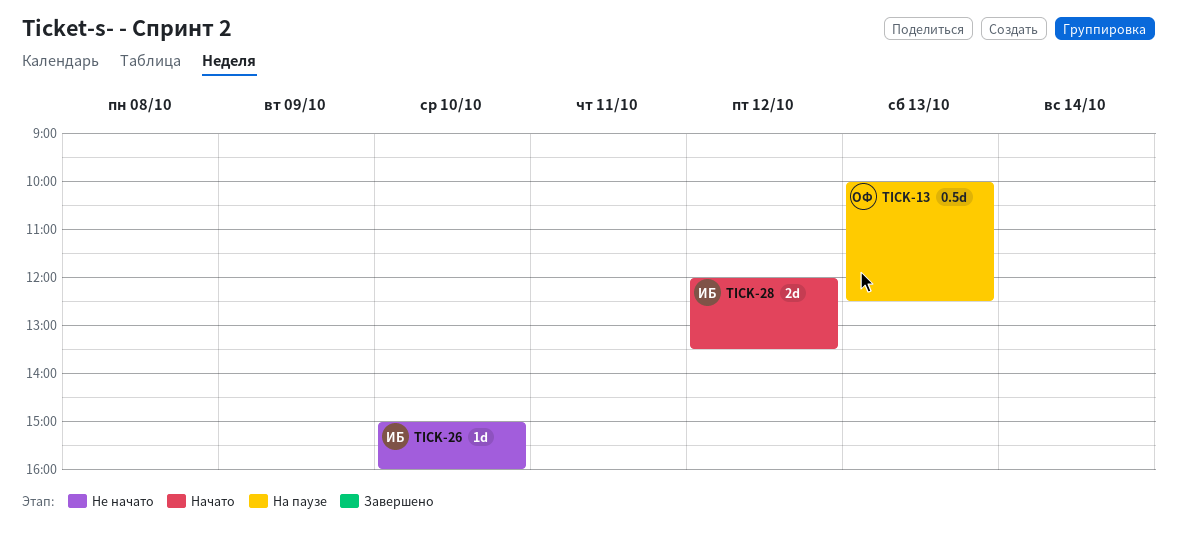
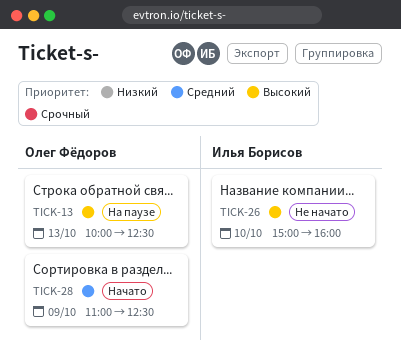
TICK-28, owner: Илья Борисов -> Олег Фёдоров
TICK-28, day: Oct 12 -> Oct 9
TICK-28, begins: 12:00 -> 11:00
TICK-28, ends: 13:30 -> 12:30

